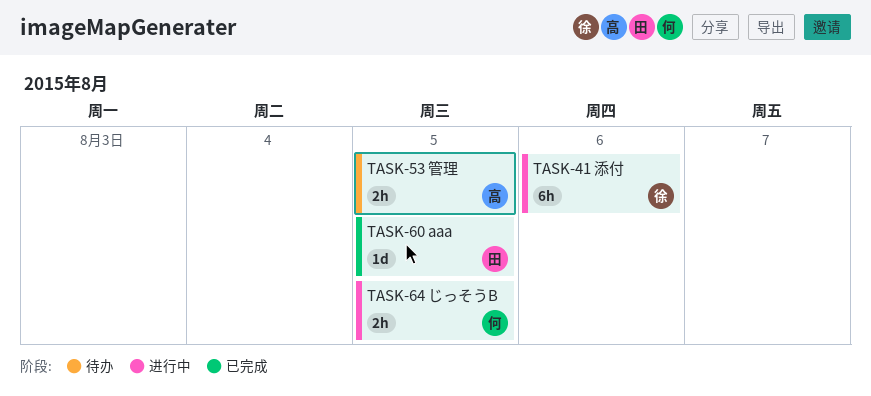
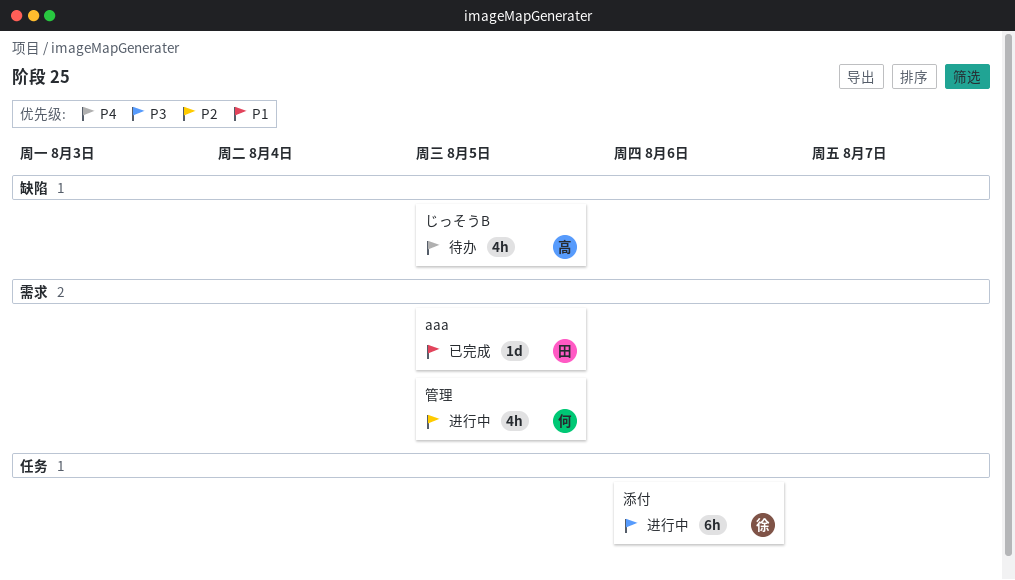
じっそうB, status: 进行中 -> 待办
じっそうB, owner: 何 -> 高
じっそうB, estimate: 2h -> 4h
管理, status: 待办 -> 进行中
管理, owner: 高 -> 何
管理, estimate: 2h -> 4h

